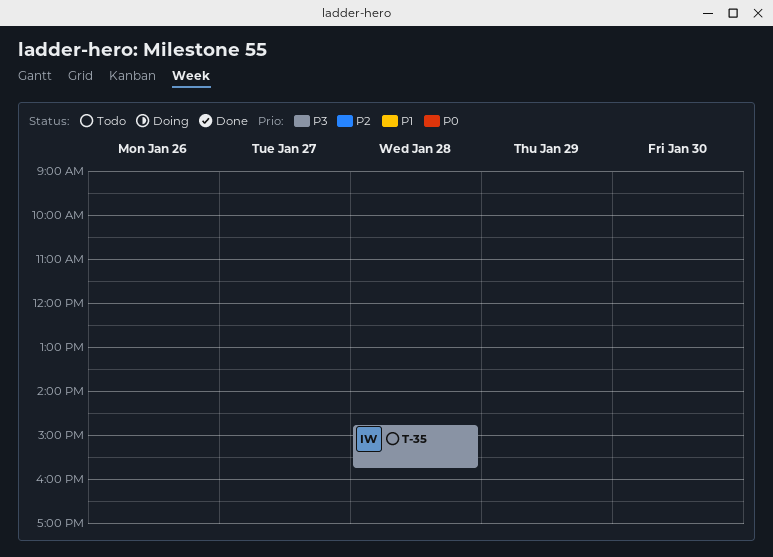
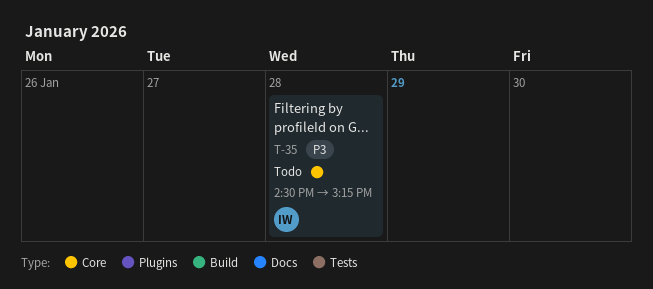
T-35, begins: 14:45 -> 14:30
T-35, ends: 15:45 -> 15:15

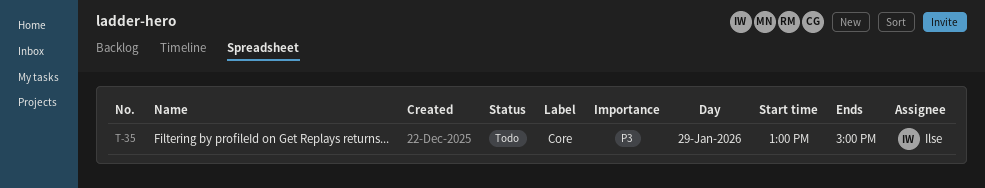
T-35, day: Jan 28 -> Jan 29
T-35, begins: 14:30 -> 13:00
T-35, ends: 15:15 -> 15:00

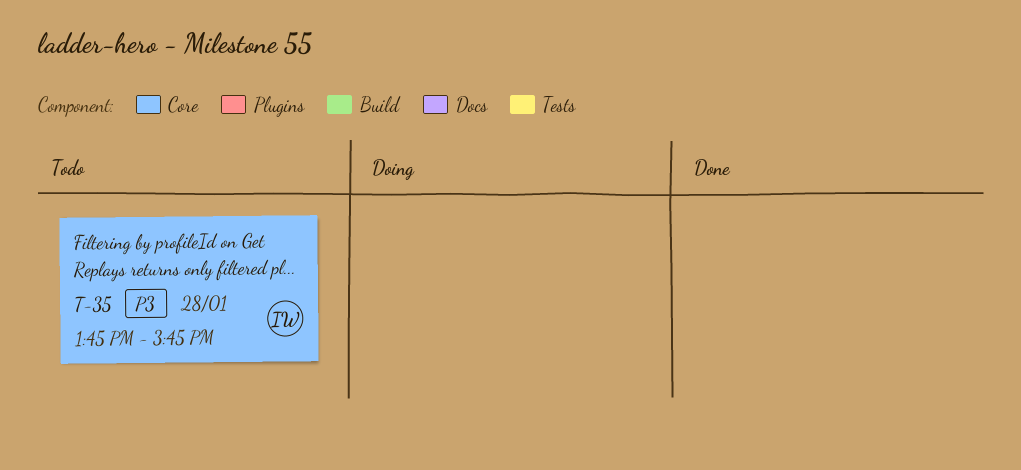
T-35, day: Jan 29 -> Jan 28
T-35, begins: 13:00 -> 13:45
T-35, ends: 15:00 -> 15:45

